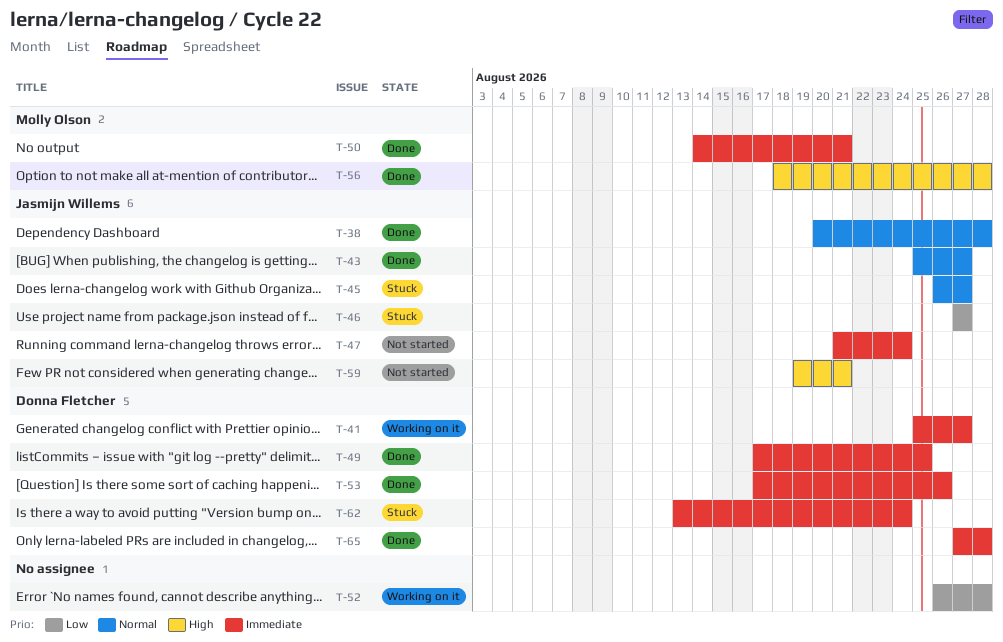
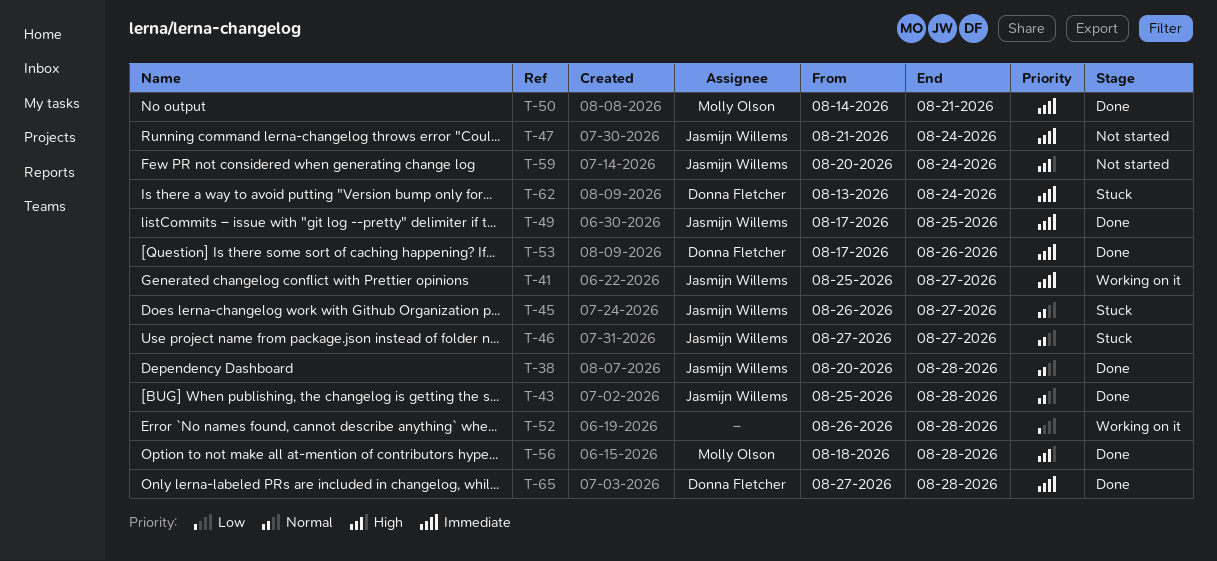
T-41, owner: Donna Fletcher -> Jasmijn Willems
T-43, due: Aug 27 -> Aug 28
T-46, priority: Low -> Normal
T-49, owner: Donna Fletcher -> Jasmijn Willems
T-59, start: Aug 19 -> Aug 20
T-59, due: Aug 21 -> Aug 24

